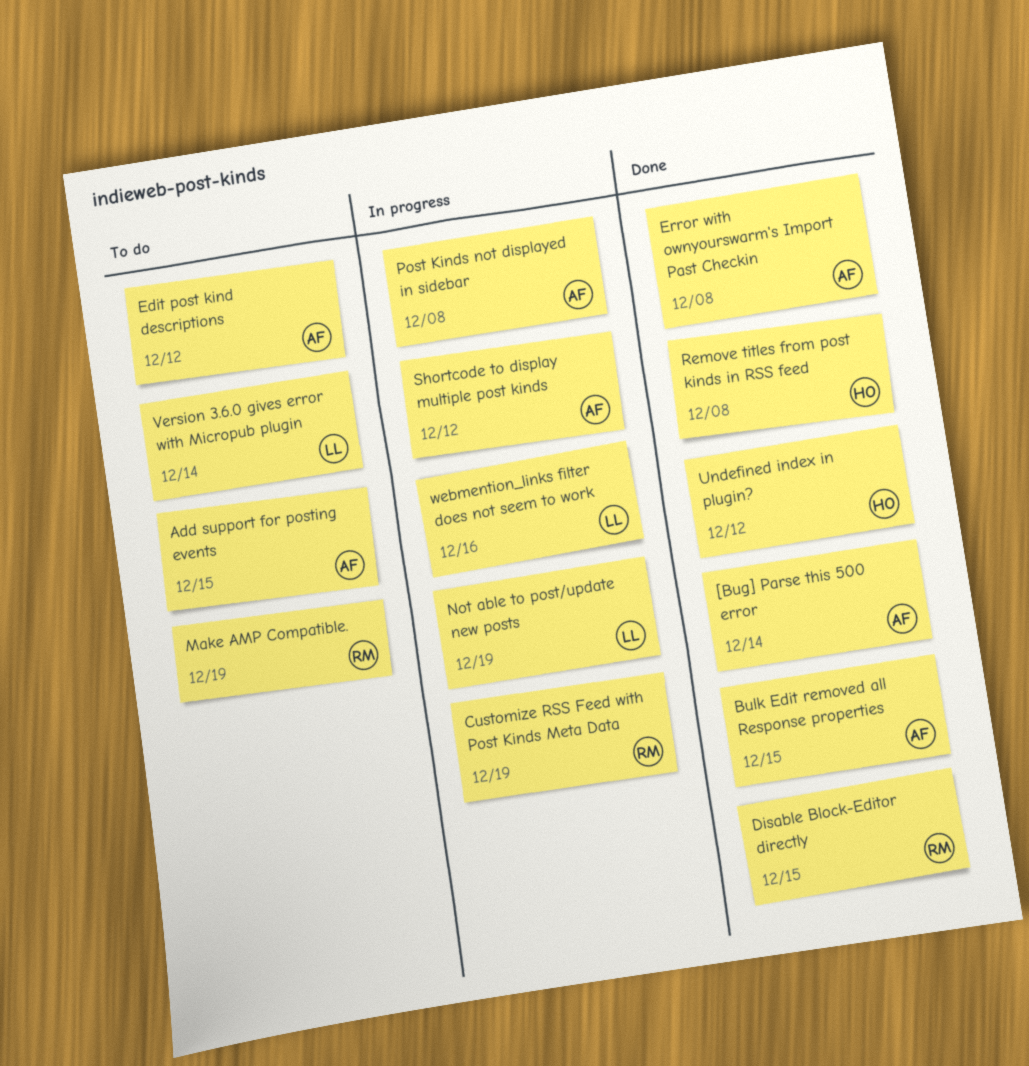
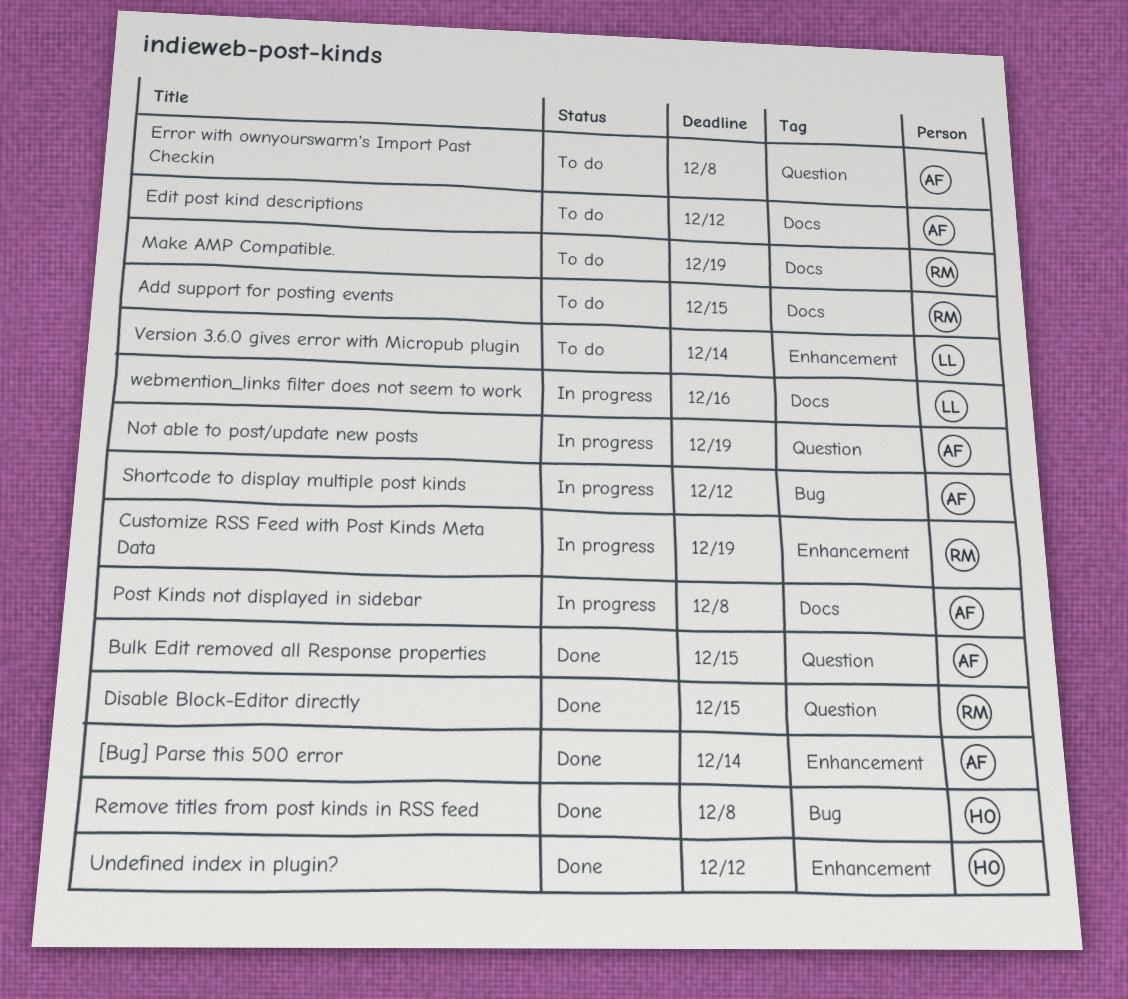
Add support for posting events, owner: AF -> RM
Error with ownyourswarm's Import Past Checkin, status: Done -> To do
Not able to post/update new posts, owner: LL -> AF

